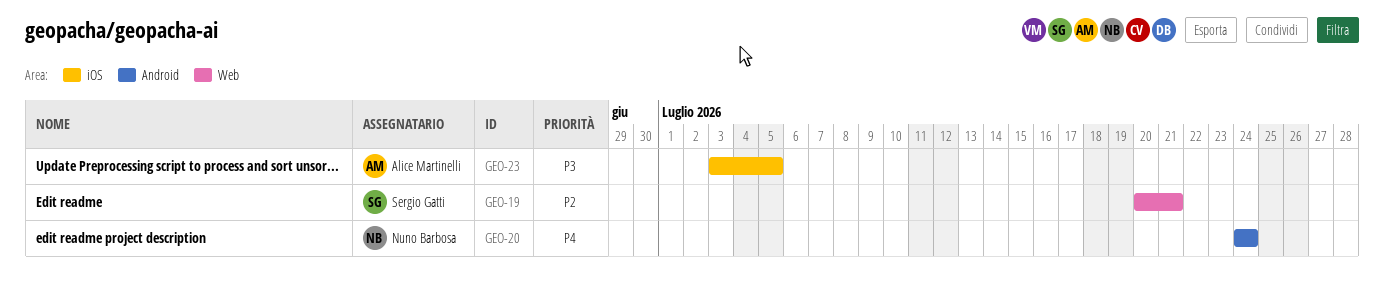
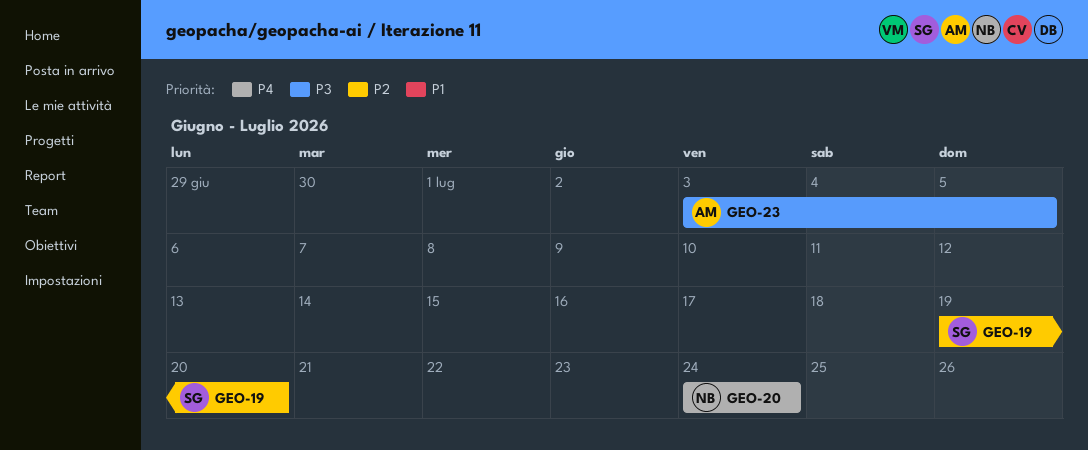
GEO-19, start: Jul 20 -> Jul 19
GEO-19, due: Jul 21 -> Jul 20

